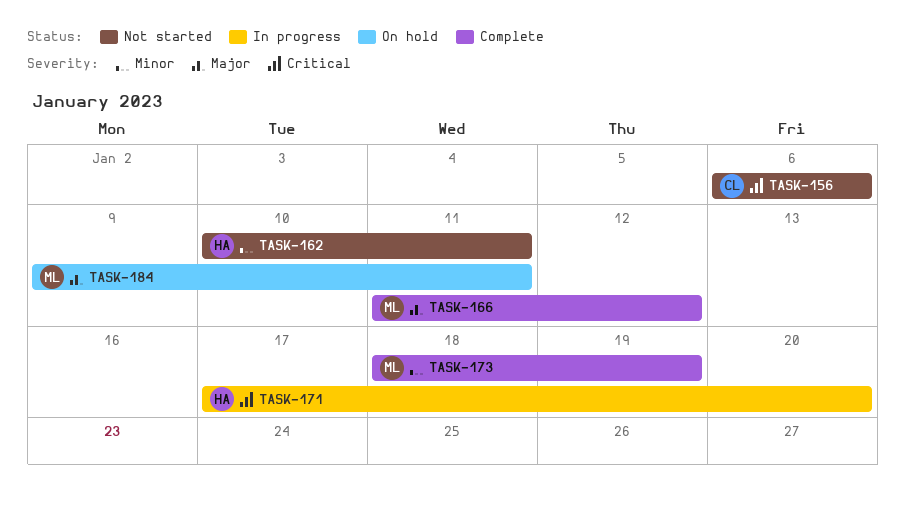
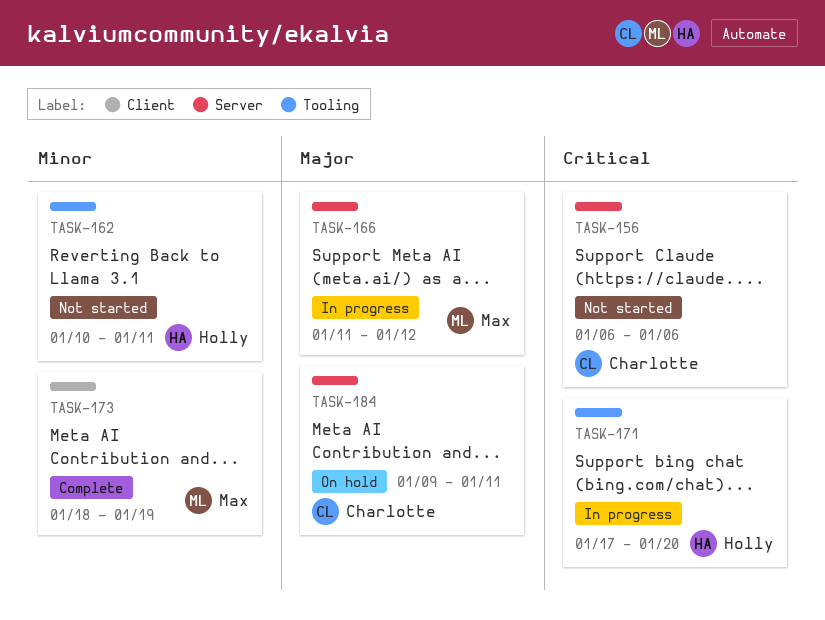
TASK-166, status: Complete -> In progress
TASK-184, owner: Max -> Charlotte

